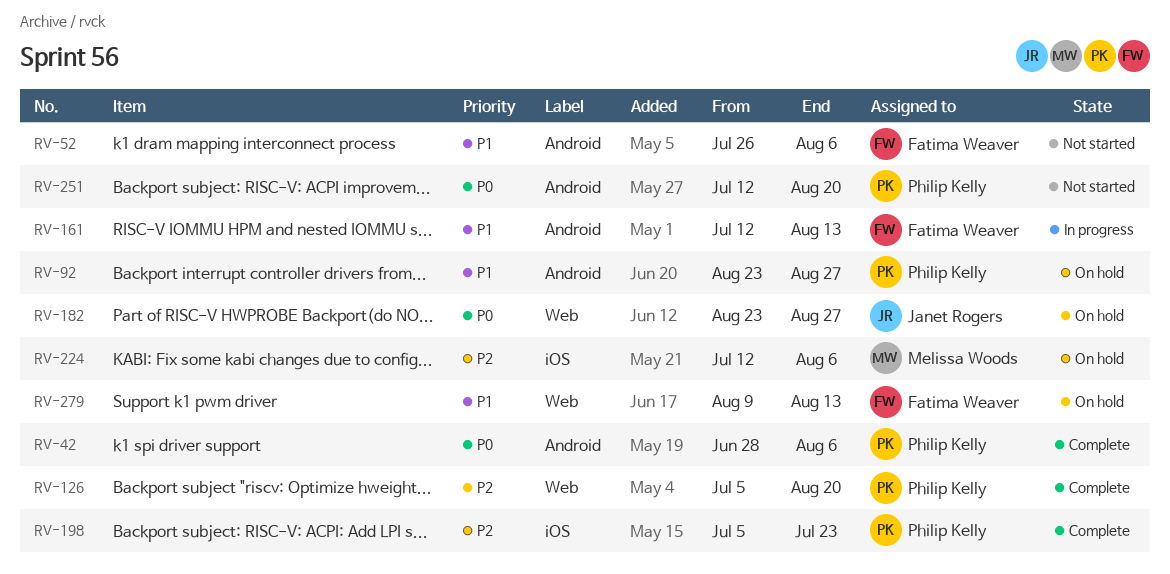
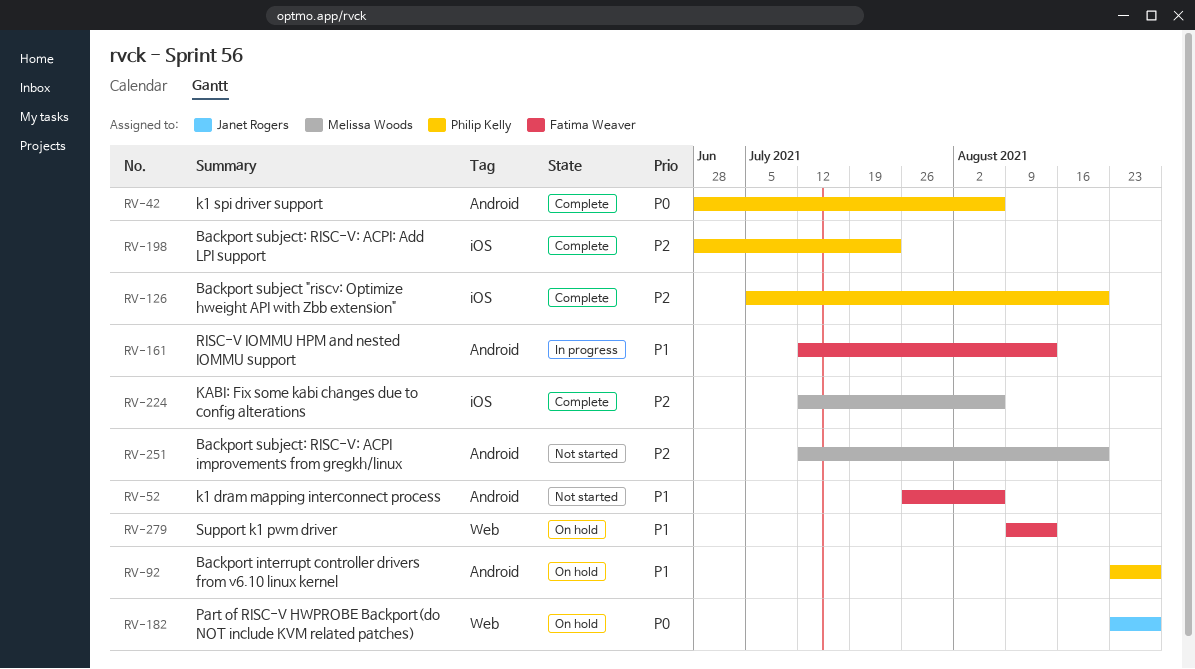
RV-126, label: Web -> iOS
RV-198, start: Jul 5 -> Jun 28
RV-224, status: On hold -> Complete
RV-251, owner: Philip Kelly -> Melissa Woods
RV-251, priority: P0 -> P2

